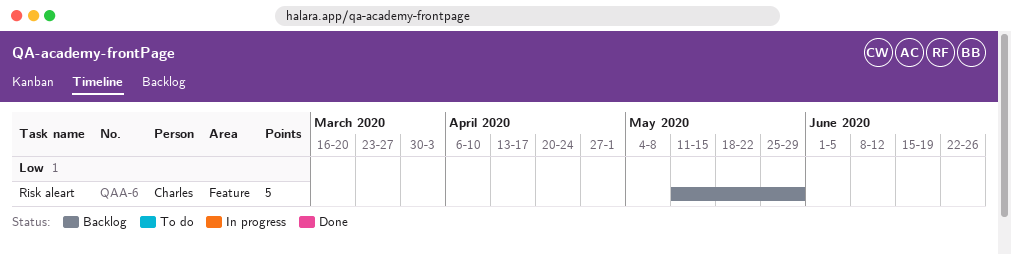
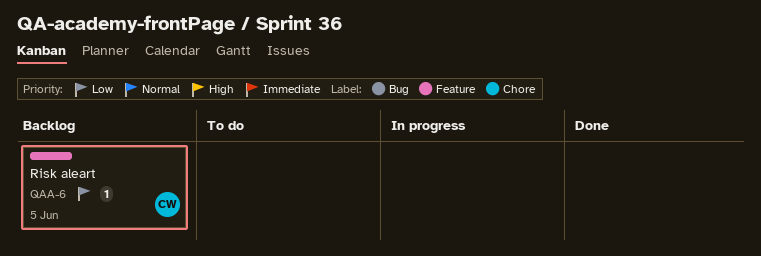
QAA-6, estimate: 5 -> 1
QAA-6, due: May 29 -> Jun 5

